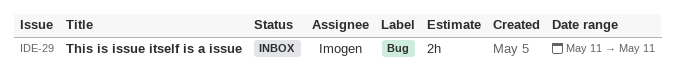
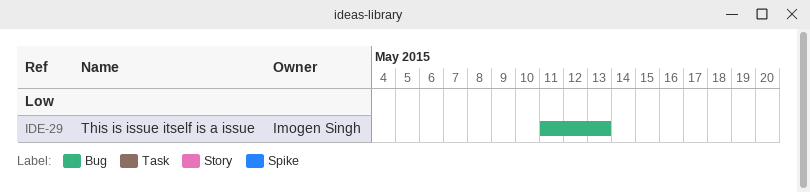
IDE-29, due: May 11 -> May 13

